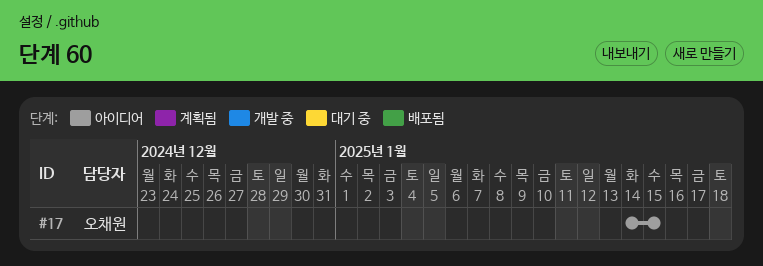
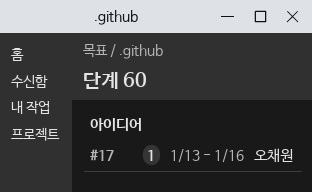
#17, start: Jan 14 -> Jan 13
#17, due: Jan 15 -> Jan 16

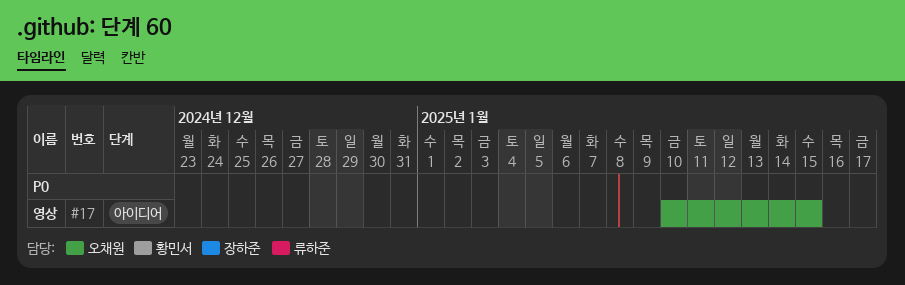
#17, start: Jan 13 -> Jan 10
#17, due: Jan 16 -> Jan 15

